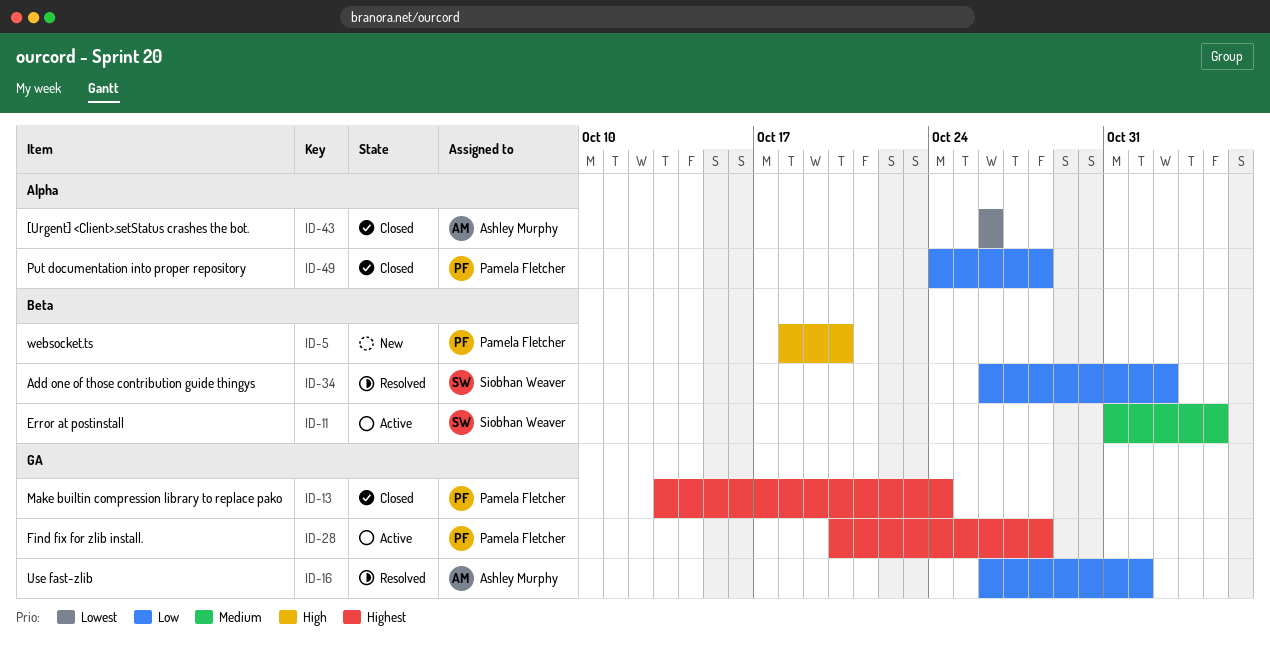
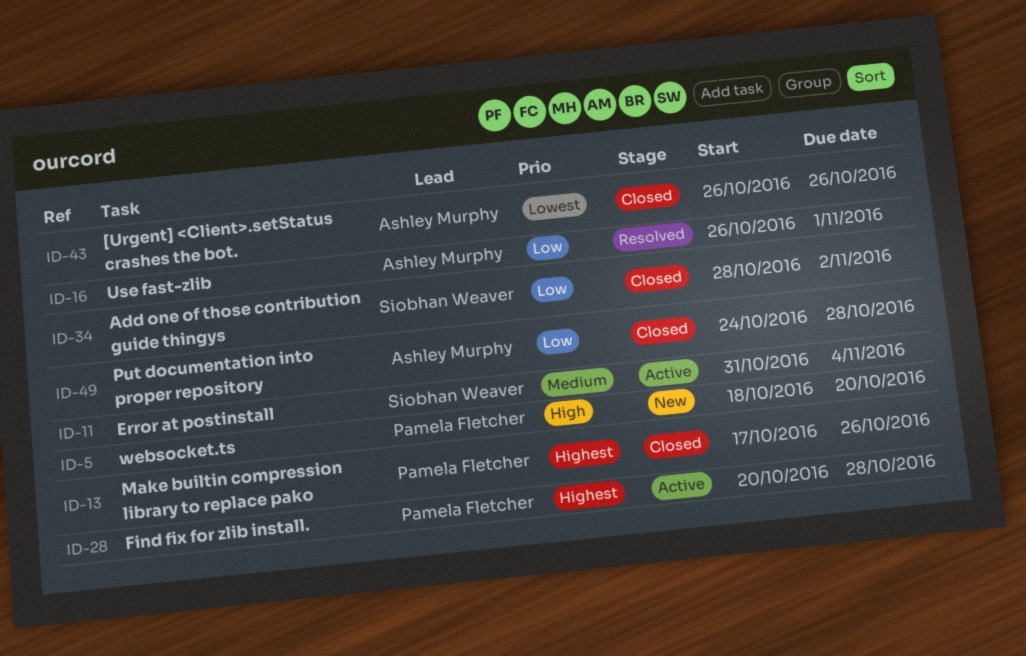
ID-13, start: Oct 13 -> Oct 17
ID-13, due: Oct 24 -> Oct 26
ID-34, status: Resolved -> Closed
ID-34, start: Oct 26 -> Oct 28
ID-49, owner: Pamela Fletcher -> Ashley Murphy

